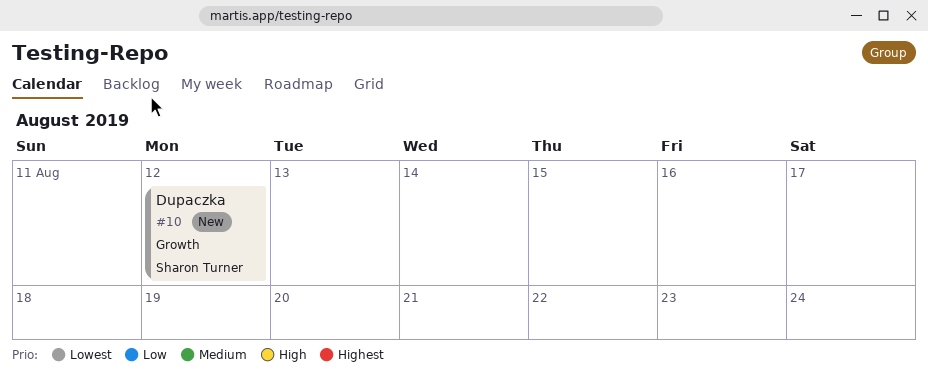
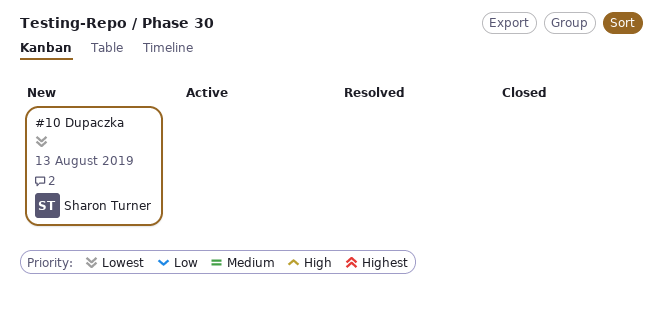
#10, due: Aug 12 -> Aug 13

